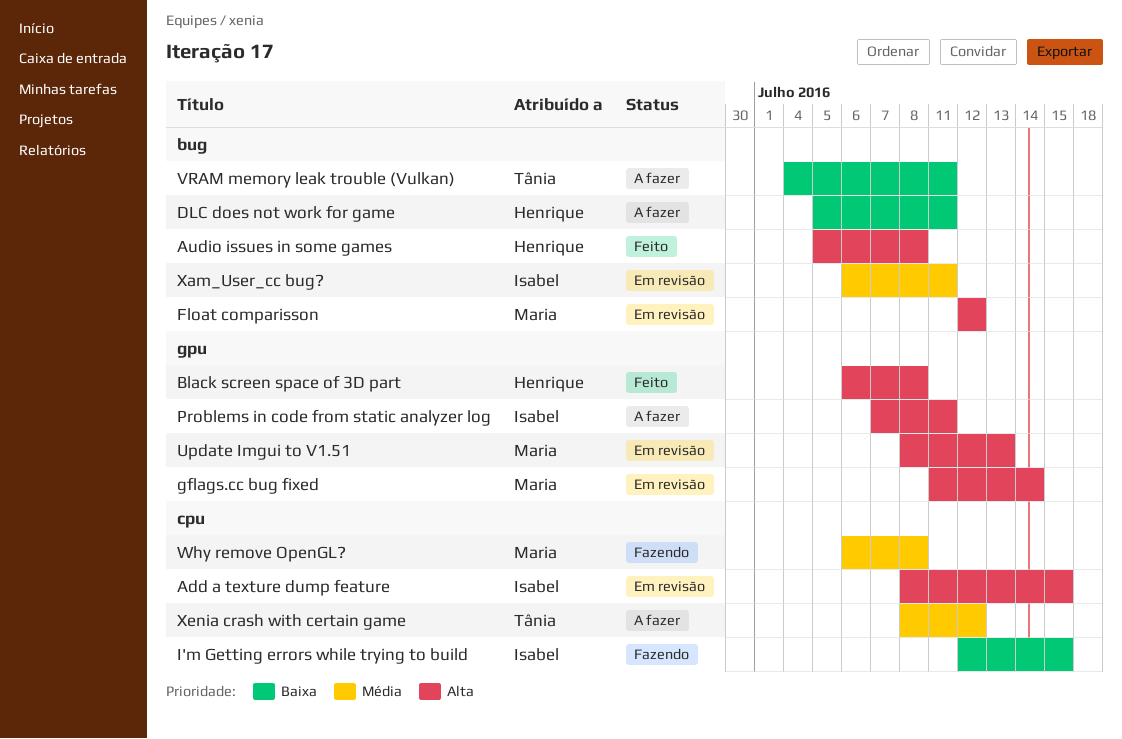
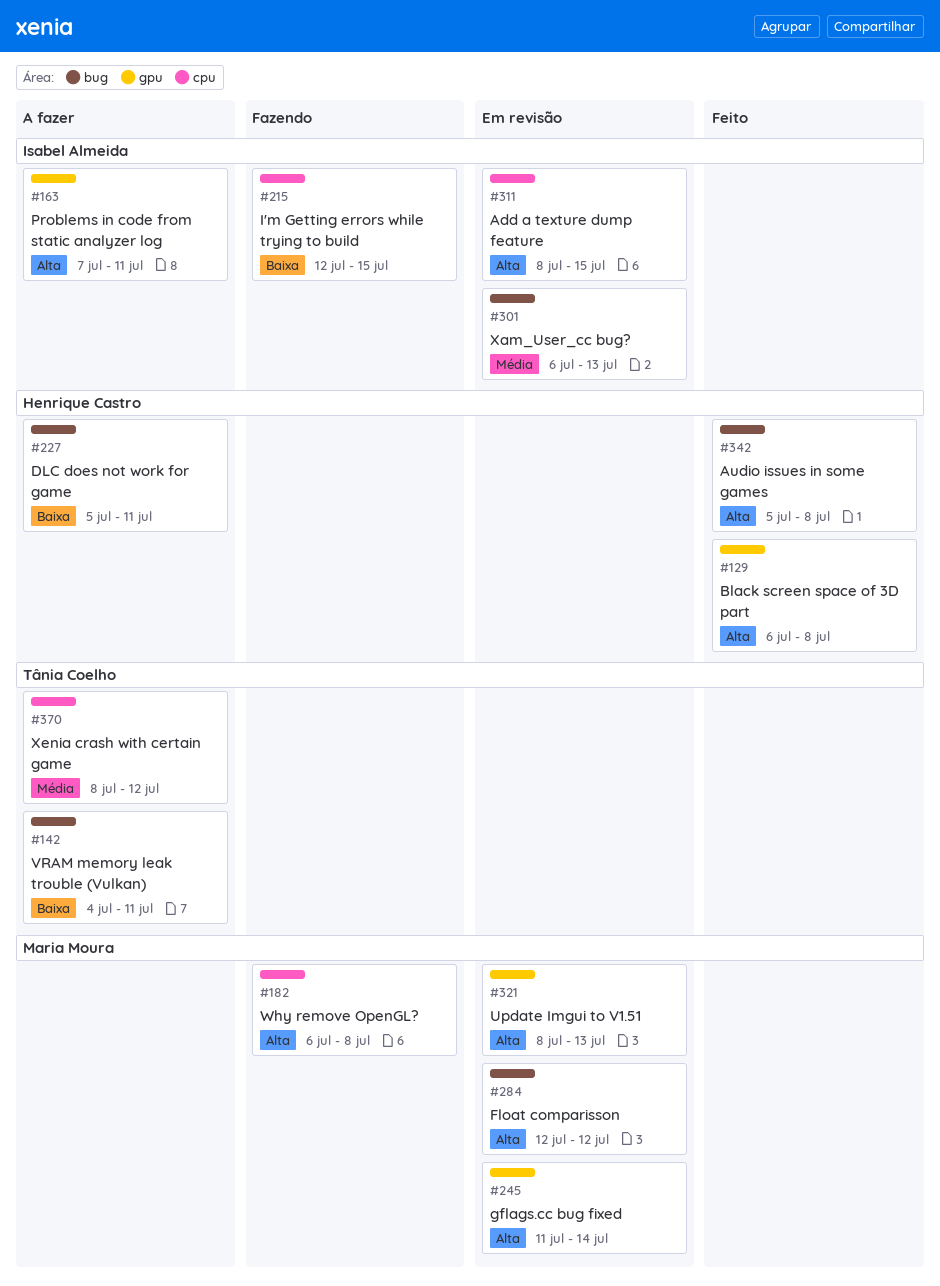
Why remove OpenGL?, priority: Média -> Alta
Xam_User_cc bug?, due: Jul 11 -> Jul 13

